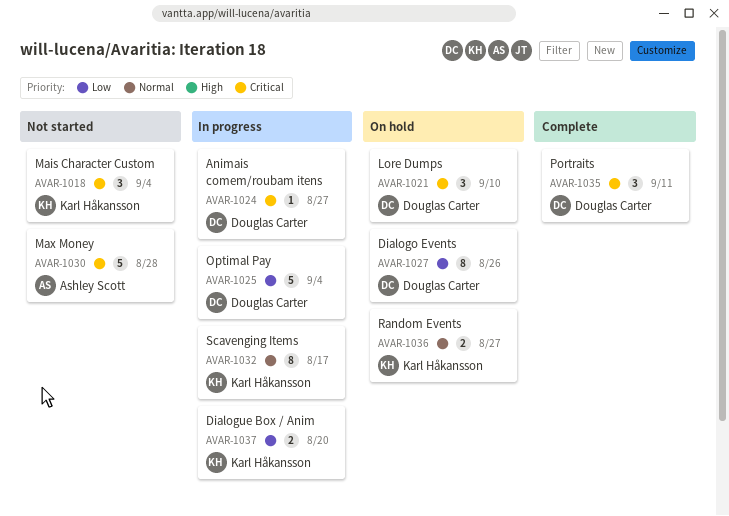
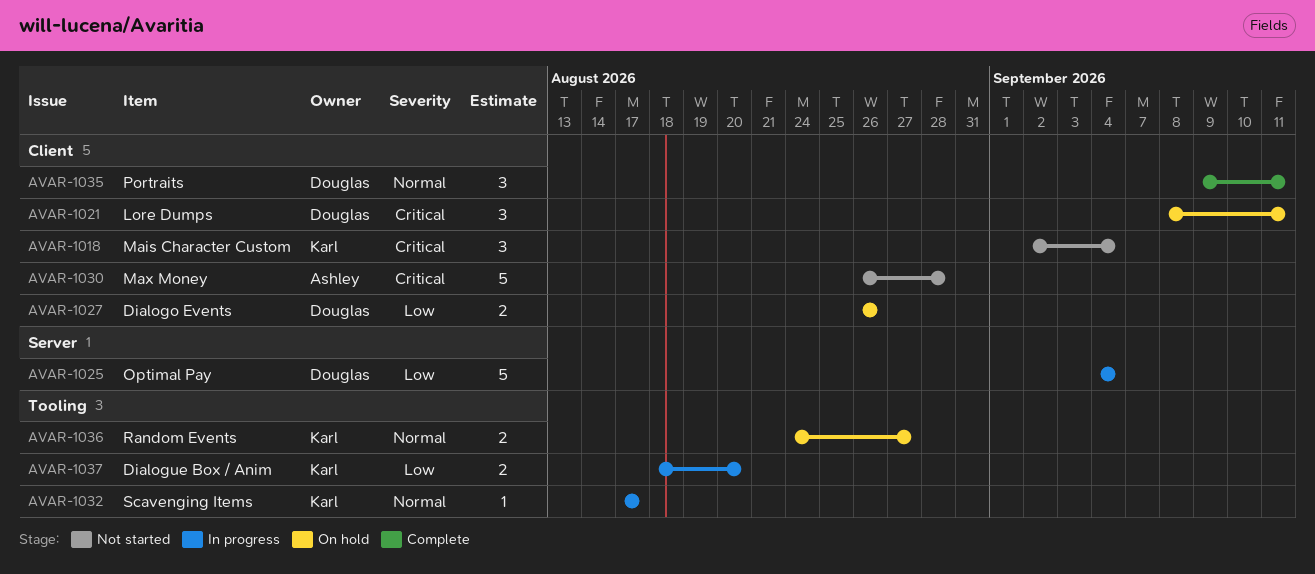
AVAR-1021, due: Sep 10 -> Sep 11
AVAR-1024: present -> none
AVAR-1027, estimate: 8 -> 2
AVAR-1032, estimate: 8 -> 1
AVAR-1035, priority: Critical -> Normal

